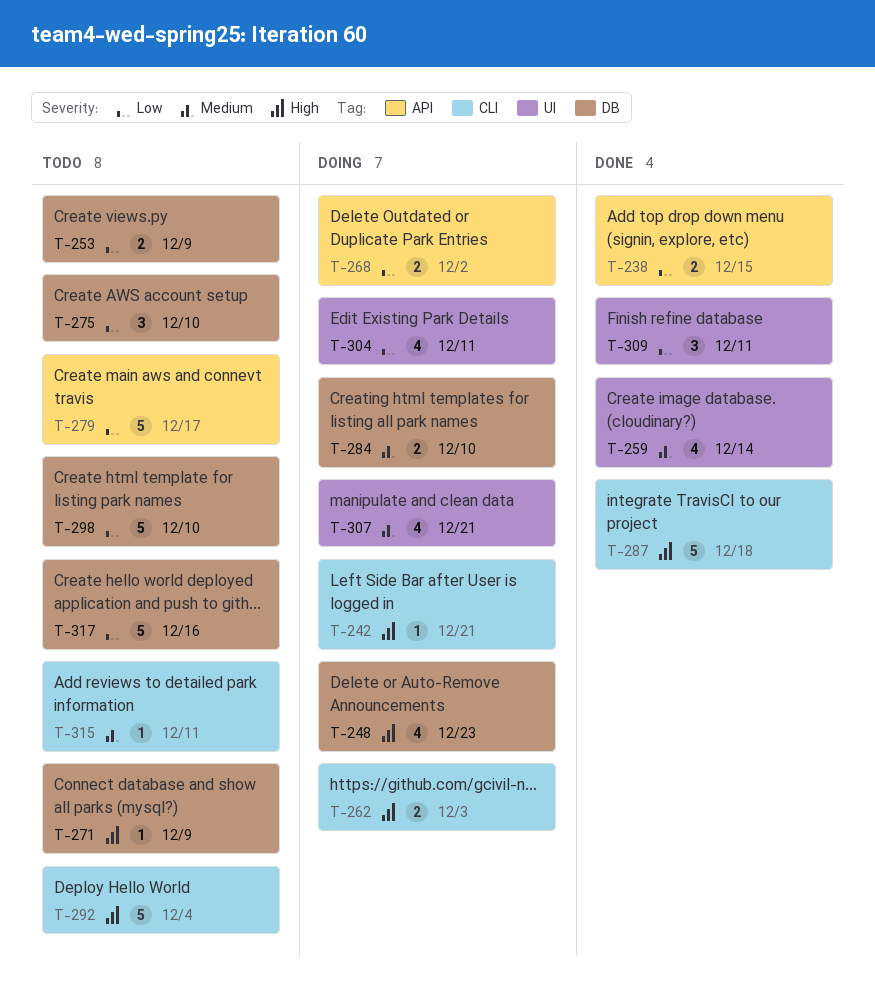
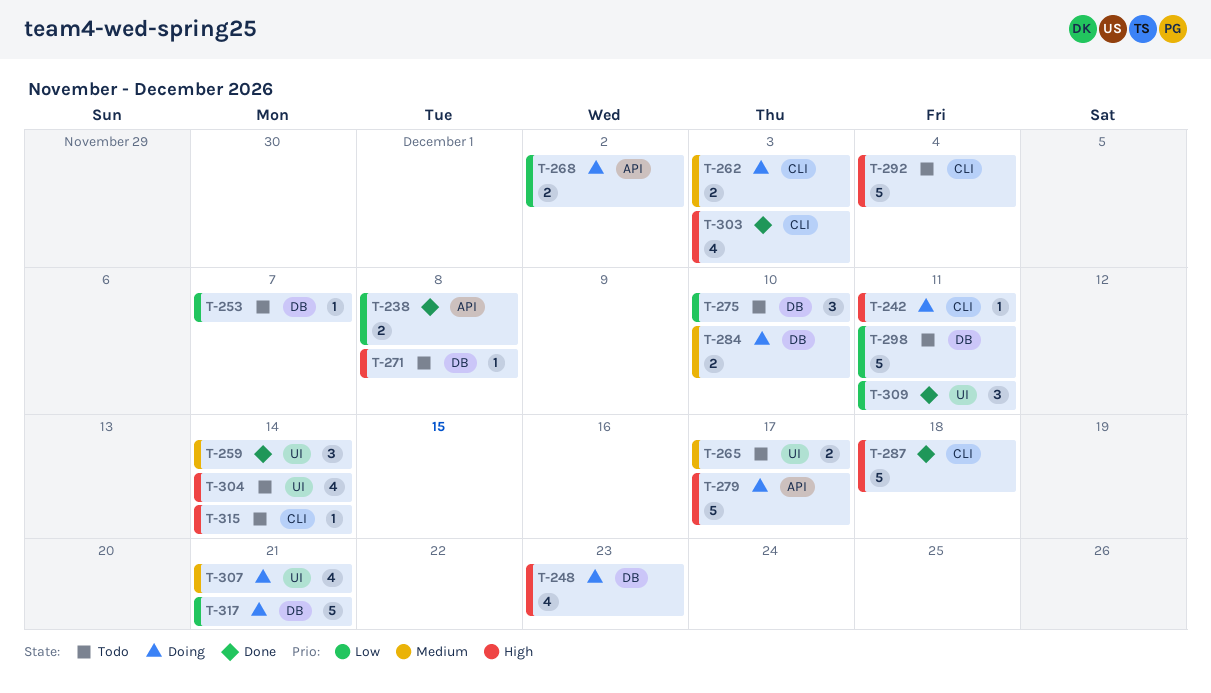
T-238, due: Dec 15 -> Dec 8
T-242, due: Dec 21 -> Dec 11
T-253, estimate: 2 -> 1
T-253, due: Dec 9 -> Dec 7
T-259, estimate: 4 -> 3
T-262, priority: High -> Medium
T-265: none -> present
T-271, due: Dec 9 -> Dec 8
T-279, status: Todo -> Doing
T-279, priority: Low -> High
T-298, due: Dec 10 -> Dec 11
T-303: none -> present
T-304, status: Doing -> Todo
T-304, priority: Low -> High
T-304, due: Dec 11 -> Dec 14
T-315, priority: Medium -> High
T-315, due: Dec 11 -> Dec 14
T-317, status: Todo -> Doing
T-317, due: Dec 16 -> Dec 21

